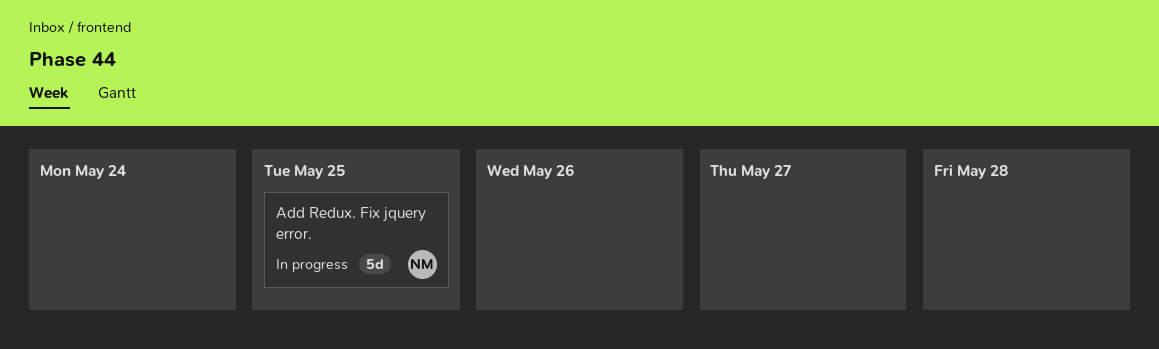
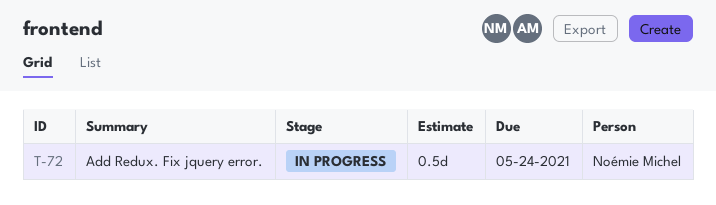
Add Redux. Fix jquery error., estimate: 5d -> 0.5d
Add Redux. Fix jquery error., due: May 25 -> May 24

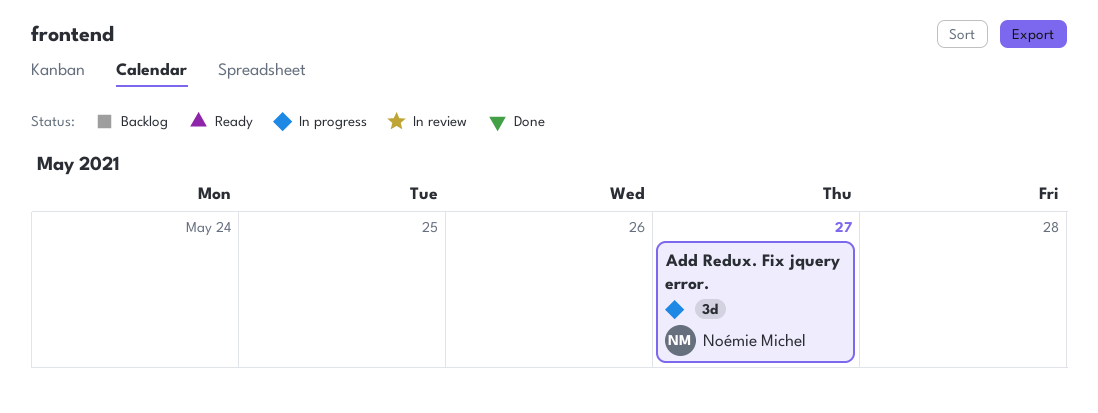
Add Redux. Fix jquery error., estimate: 0.5d -> 3d
Add Redux. Fix jquery error., due: May 24 -> May 27

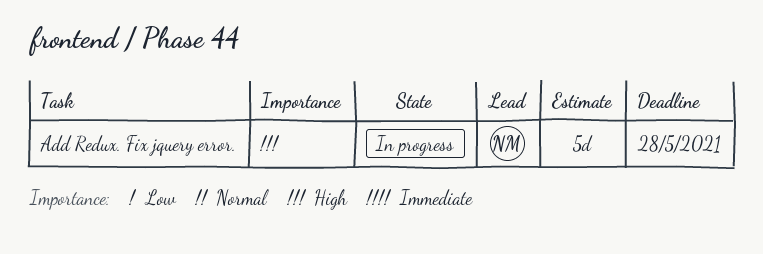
Add Redux. Fix jquery error., estimate: 3d -> 5d
Add Redux. Fix jquery error., due: May 27 -> May 28

